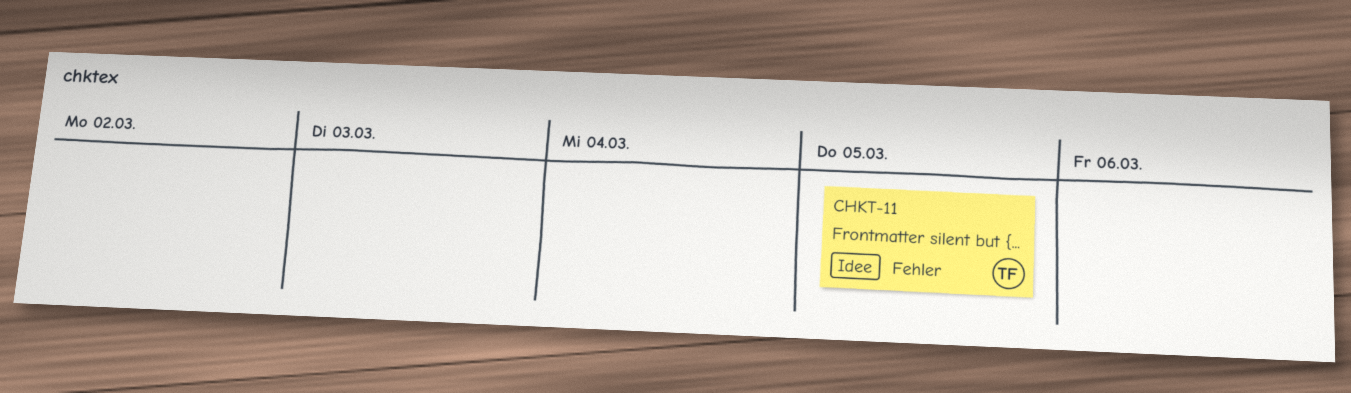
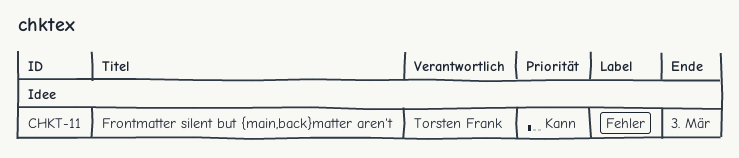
CHKT-11, due: Mar 5 -> Mar 3

